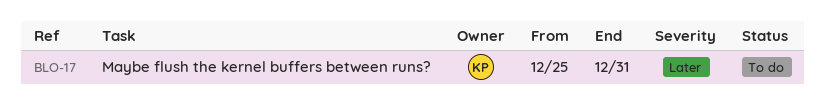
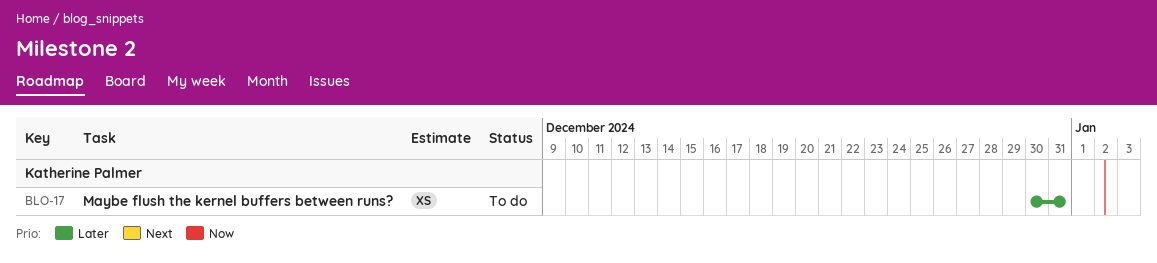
BLO-17, start: Dec 25 -> Dec 30

